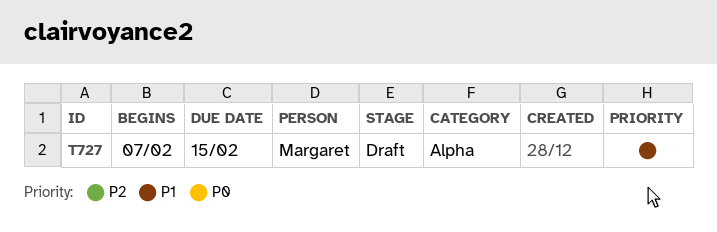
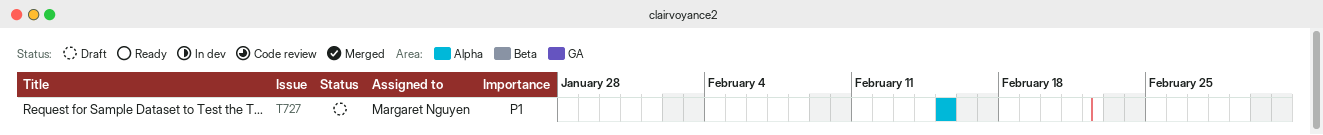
T727, start: Feb 7 -> Feb 15

